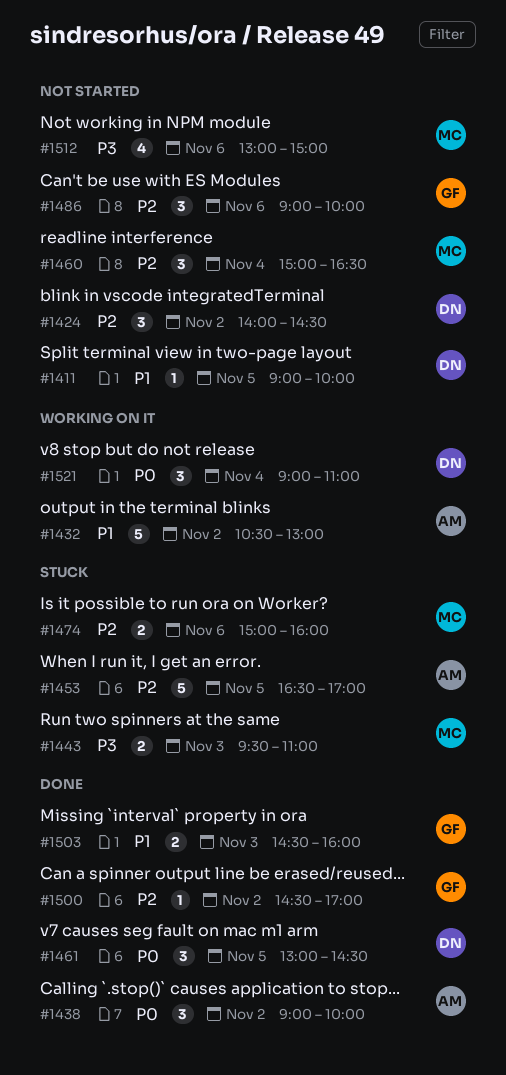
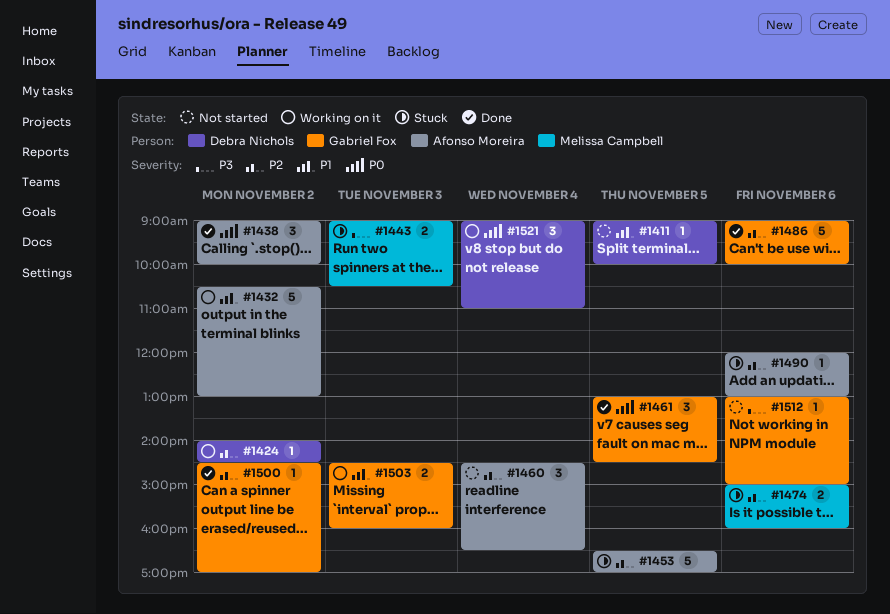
#1424, status: Not started -> Working on it
#1424, estimate: 3 -> 1
#1443, begins: 09:30 -> 09:00
#1443, ends: 11:00 -> 10:30
#1460, owner: Melissa Campbell -> Afonso Moreira
#1460, begins: 15:00 -> 14:30
#1461, owner: Debra Nichols -> Gabriel Fox
#1486, status: Not started -> Done
#1486, estimate: 3 -> 5
#1490: none -> present
#1503, status: Done -> Working on it
#1512, owner: Melissa Campbell -> Gabriel Fox
#1512, estimate: 4 -> 1

